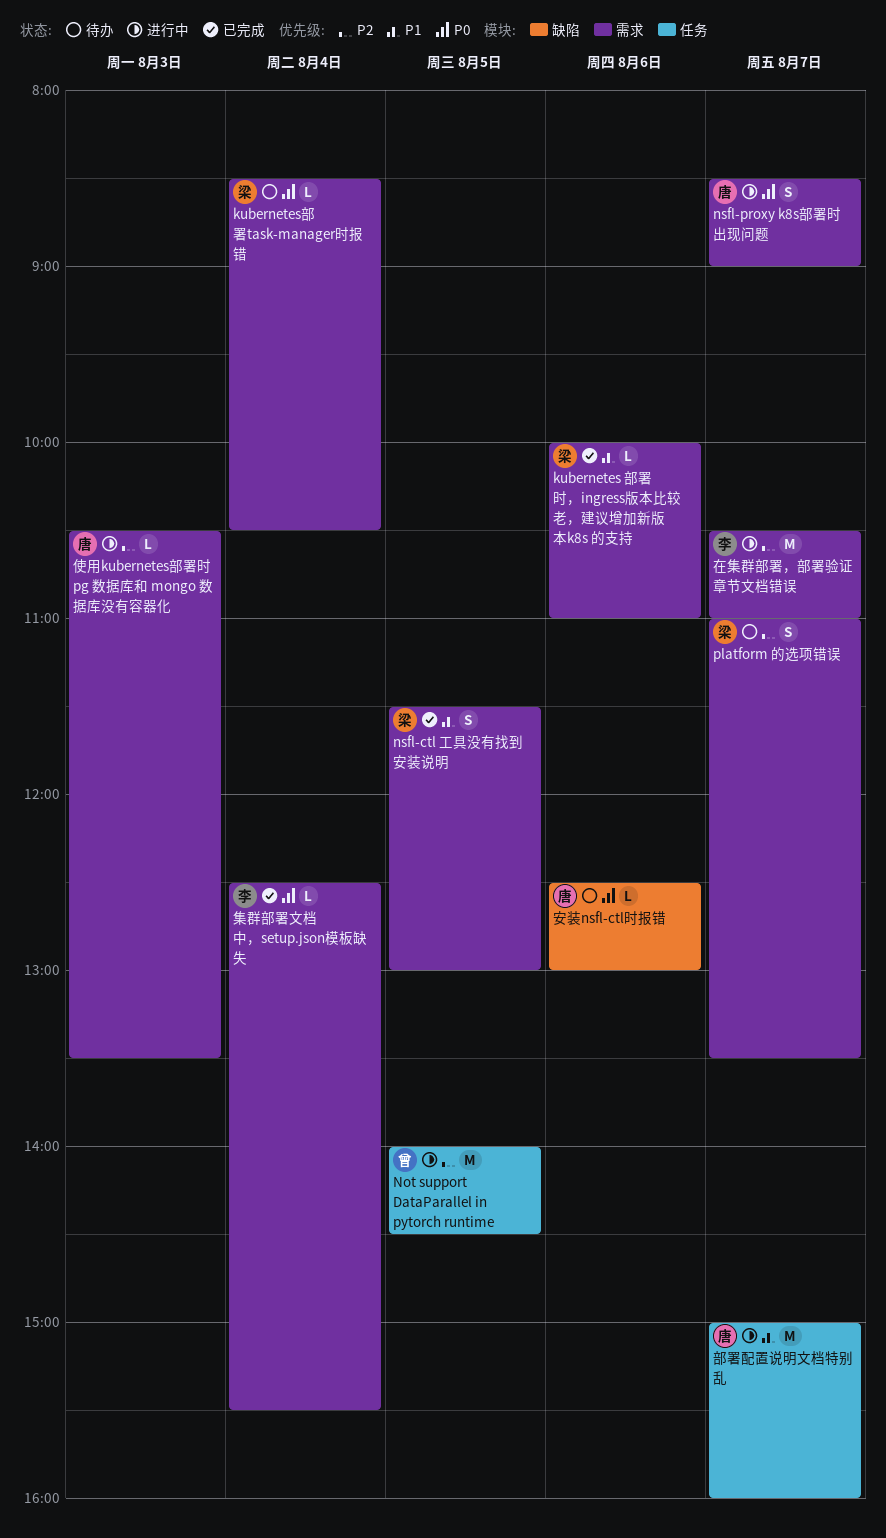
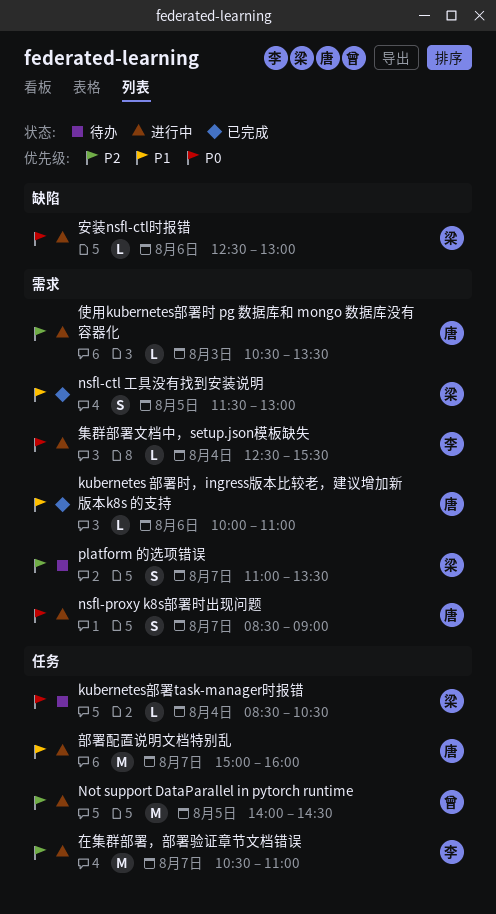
kubernetes 部署时，ingress版本比较老，建议增加新版本k8s 的支持, owner: 梁 -> 唐
kubernetes部署task-manager时报错, label: 需求 -> 任务
在集群部署，部署验证章节文档错误, label: 需求 -> 任务
安装nsfl-ctl时报错, status: 待办 -> 进行中
安装nsfl-ctl时报错, owner: 唐 -> 梁
集群部署文档中，setup.json模板缺失, status: 已完成 -> 进行中

